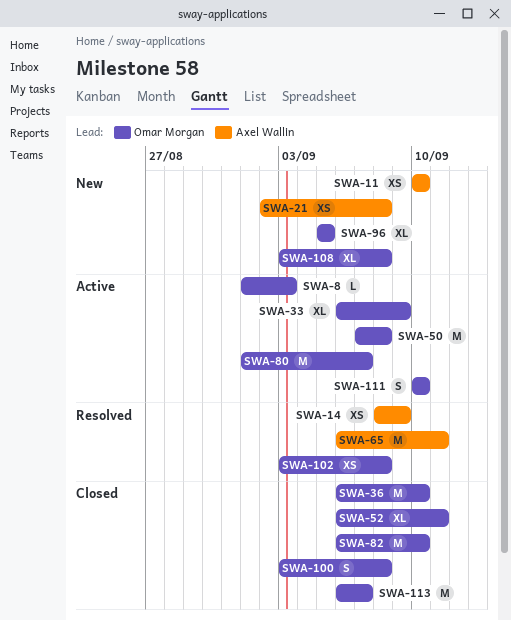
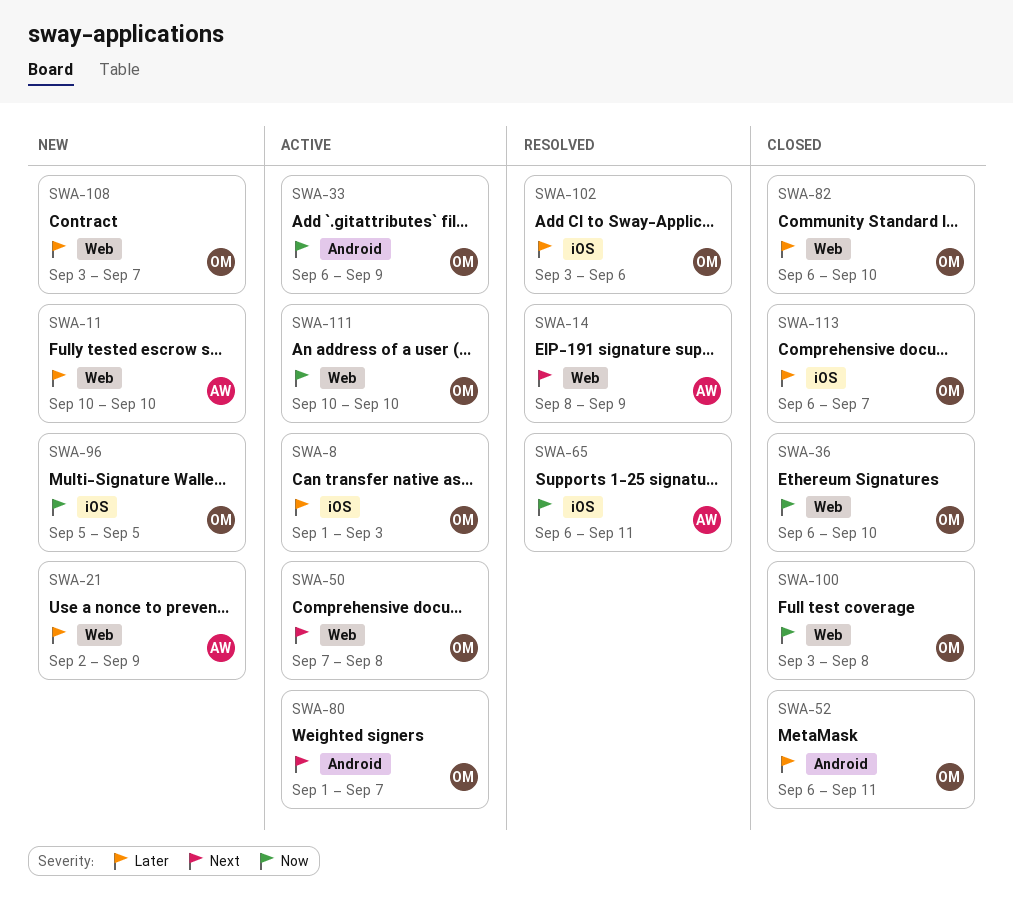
SWA-21, due: Sep 8 -> Sep 9
SWA-102, due: Sep 8 -> Sep 6
SWA-108, due: Sep 8 -> Sep 7

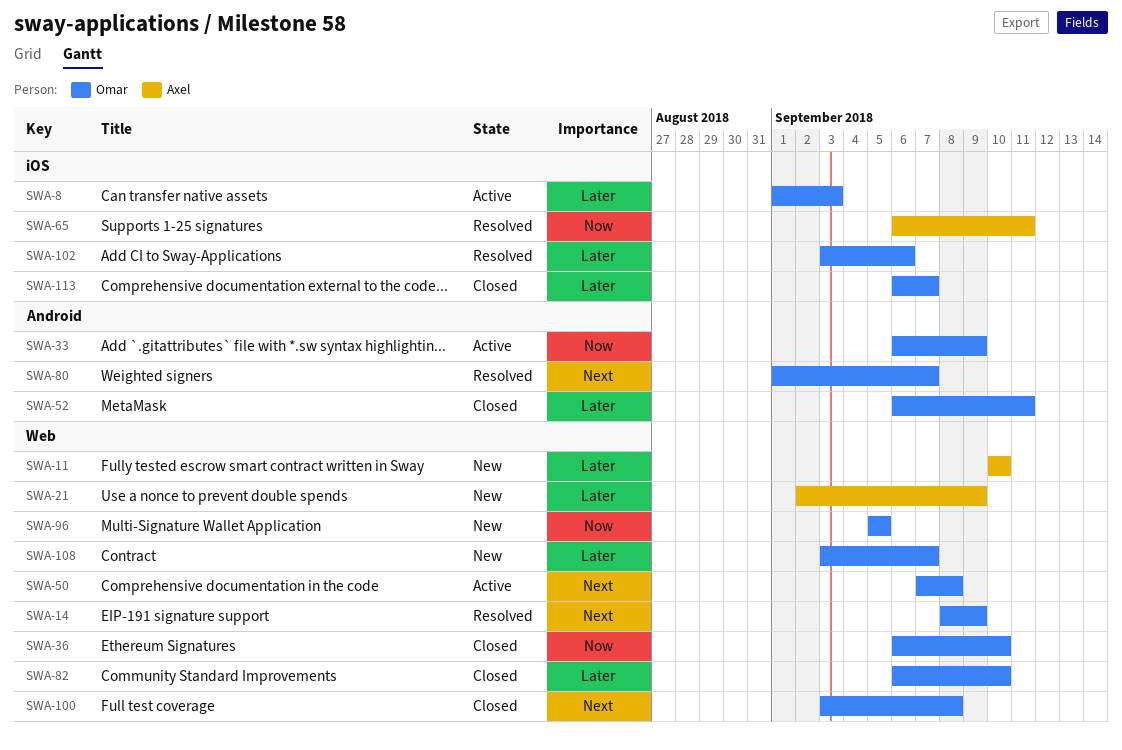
SWA-14, owner: Axel -> Omar
SWA-80, status: Active -> Resolved
SWA-96, label: iOS -> Web
SWA-100, priority: Now -> Next
SWA-111: present -> none

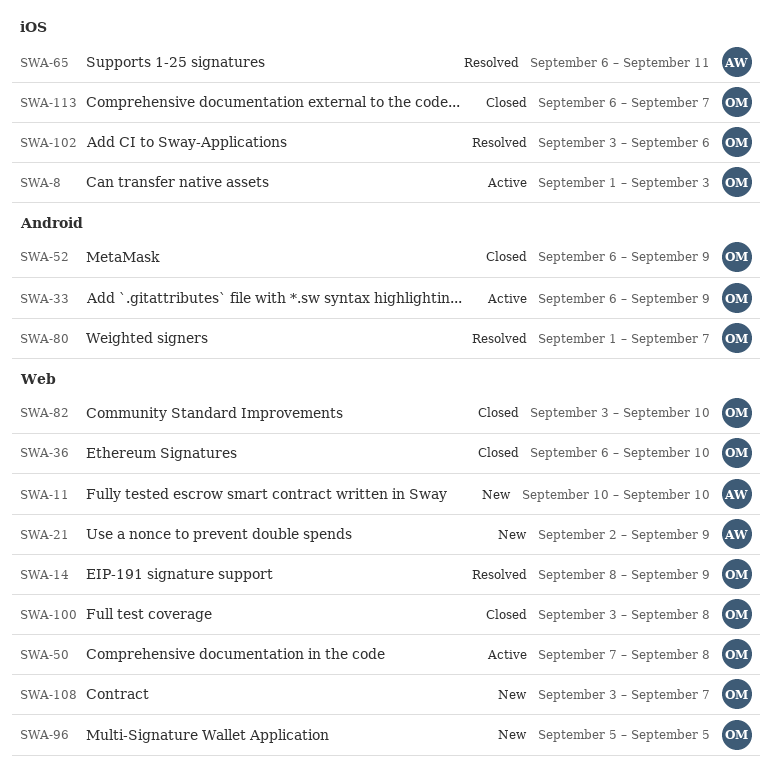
SWA-52, due: Sep 11 -> Sep 9
SWA-82, start: Sep 6 -> Sep 3

